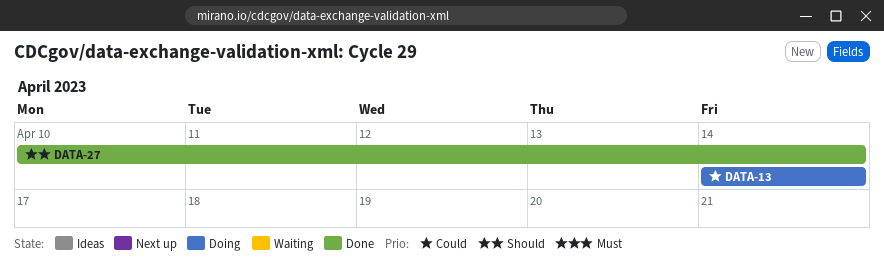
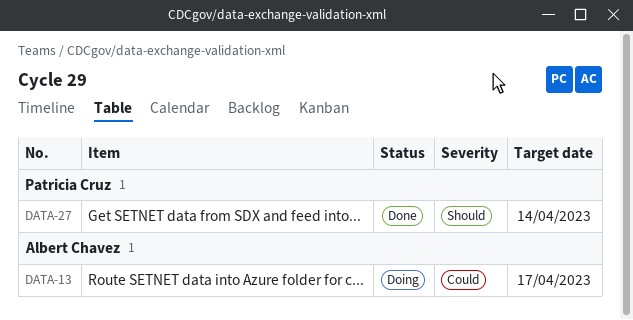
DATA-13, due: Apr 14 -> Apr 17

